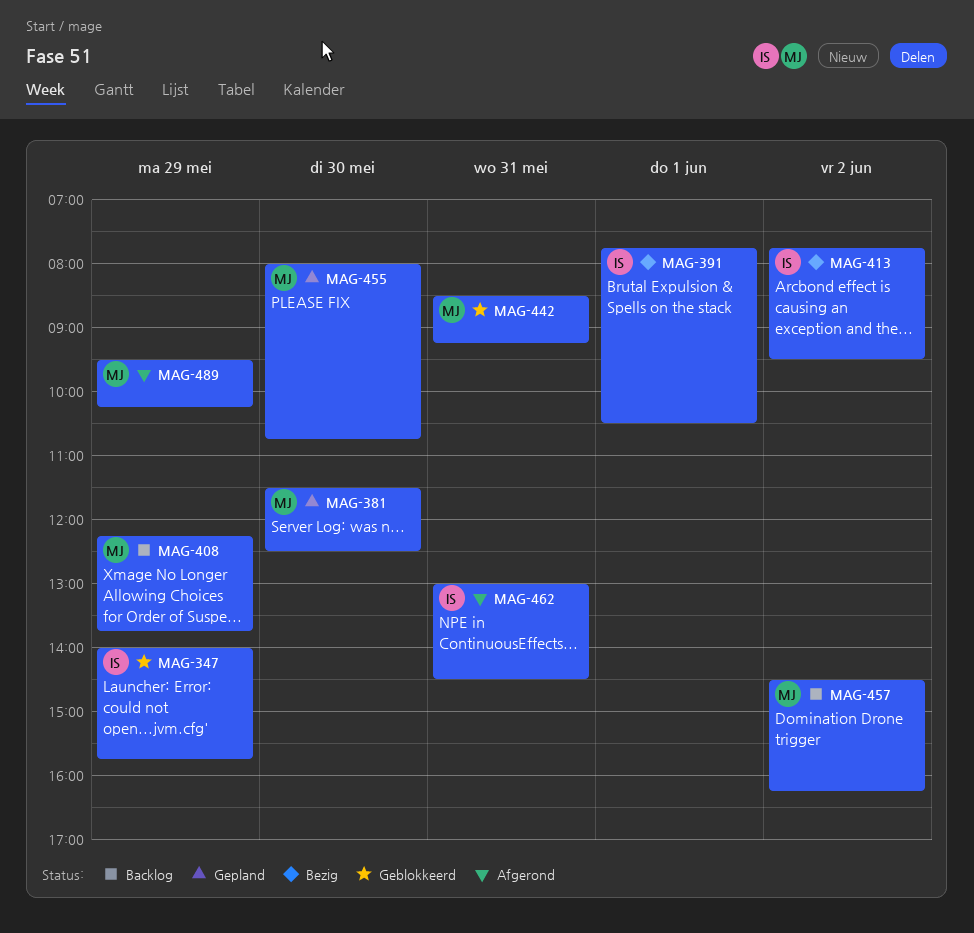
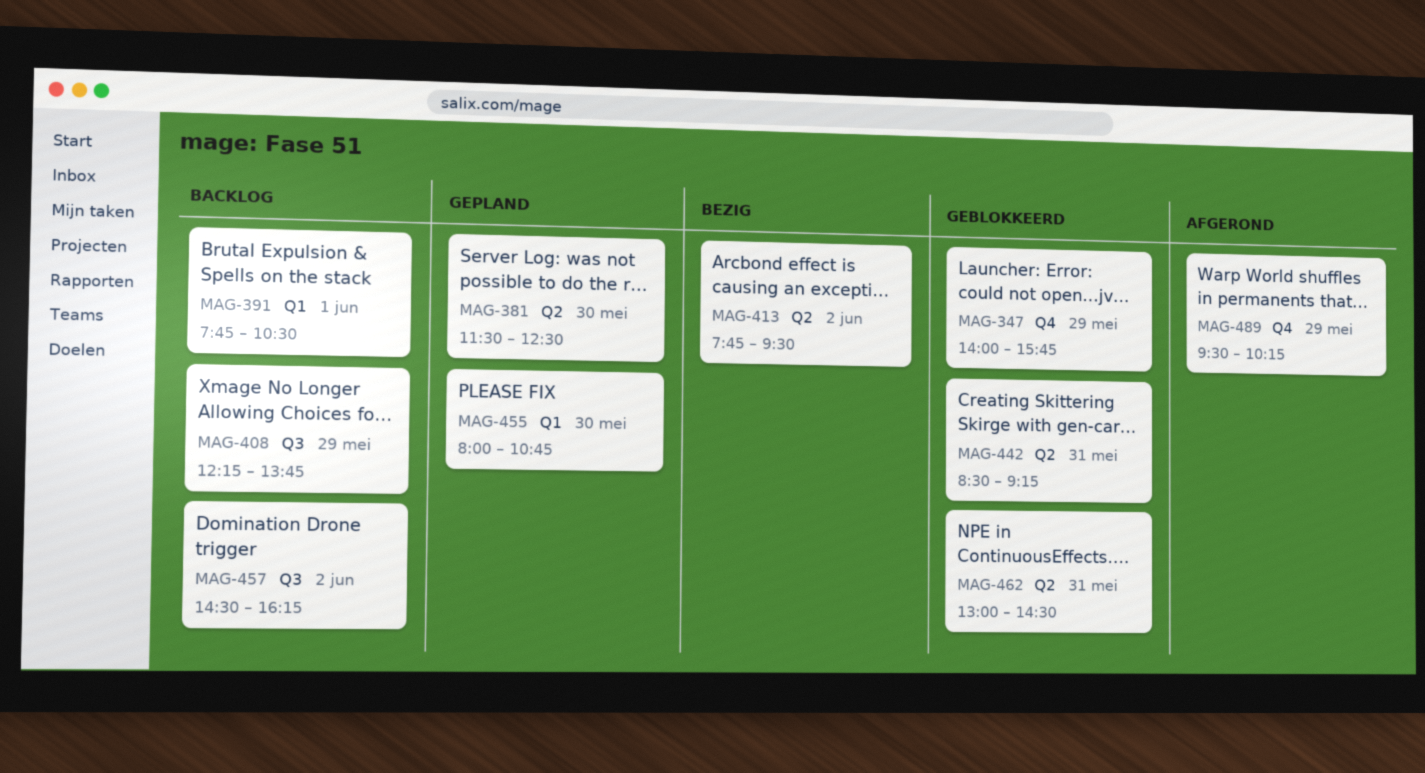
MAG-391, status: Bezig -> Backlog
MAG-462, status: Afgerond -> Geblokkeerd

